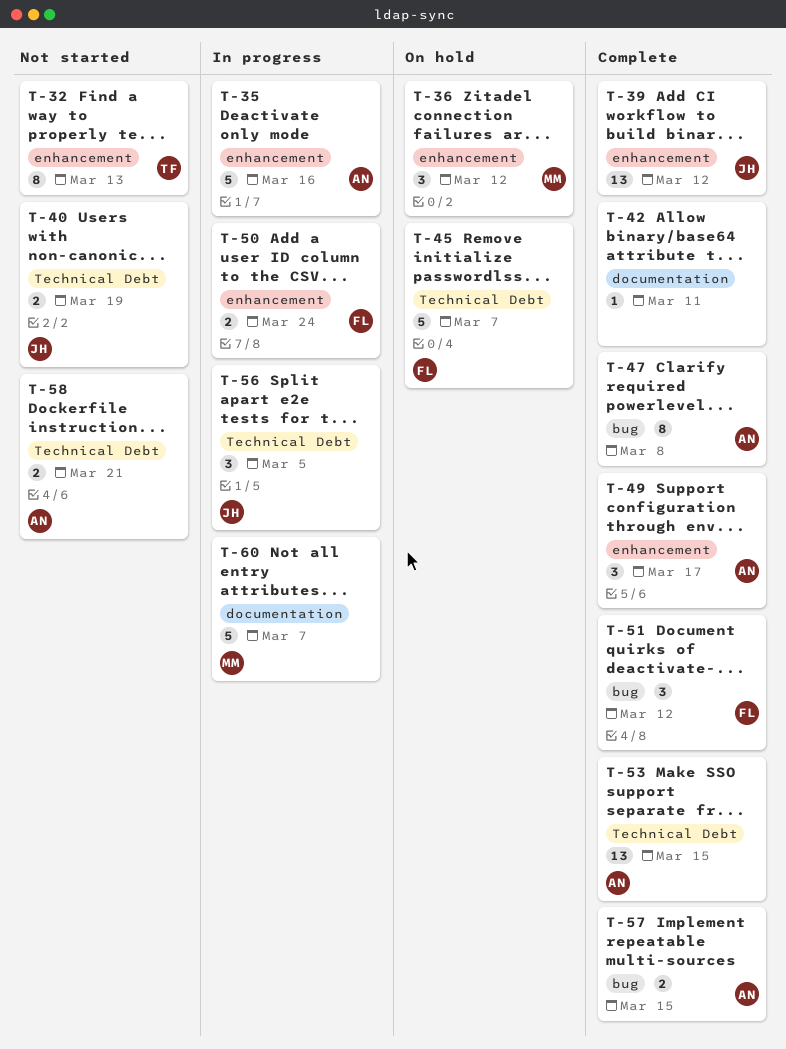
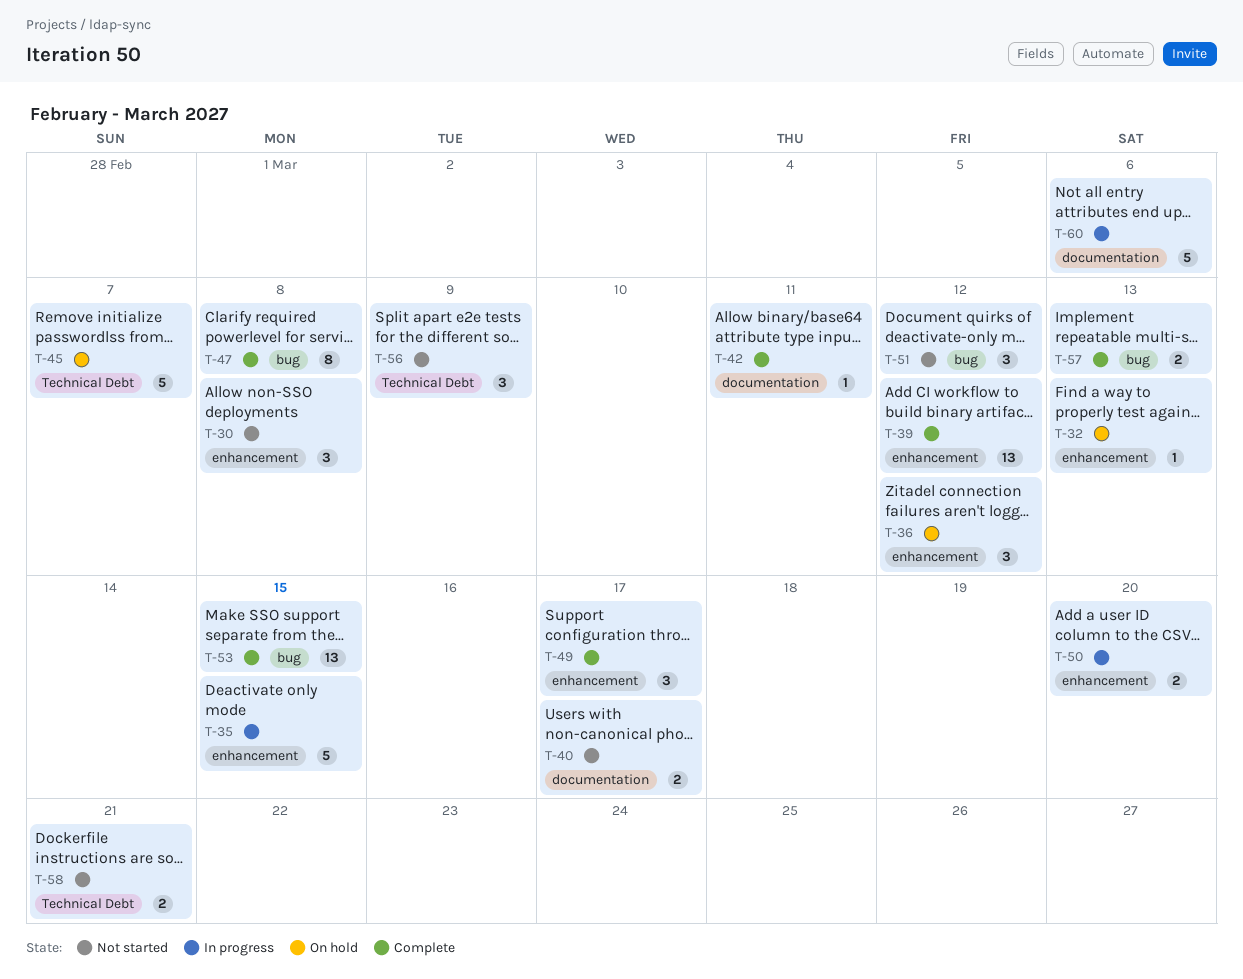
T-30: none -> present
T-32, status: Not started -> On hold
T-32, estimate: 8 -> 1
T-35, due: Mar 16 -> Mar 15
T-40, label: Technical Debt -> documentation
T-40, due: Mar 19 -> Mar 17
T-50, due: Mar 24 -> Mar 20
T-51, status: Complete -> Not started
T-53, label: Technical Debt -> bug
T-56, status: In progress -> Not started
T-56, due: Mar 5 -> Mar 9
T-57, due: Mar 15 -> Mar 13
T-60, due: Mar 7 -> Mar 6

